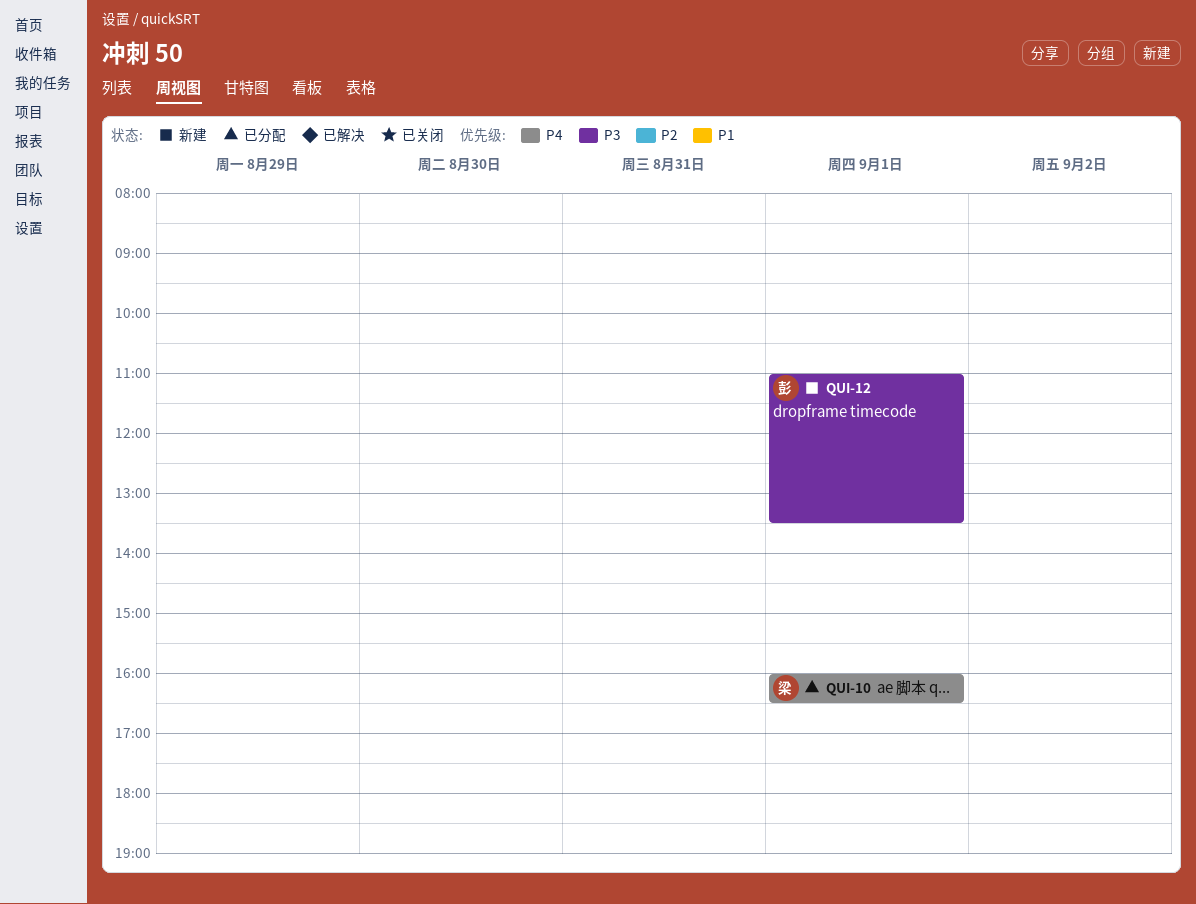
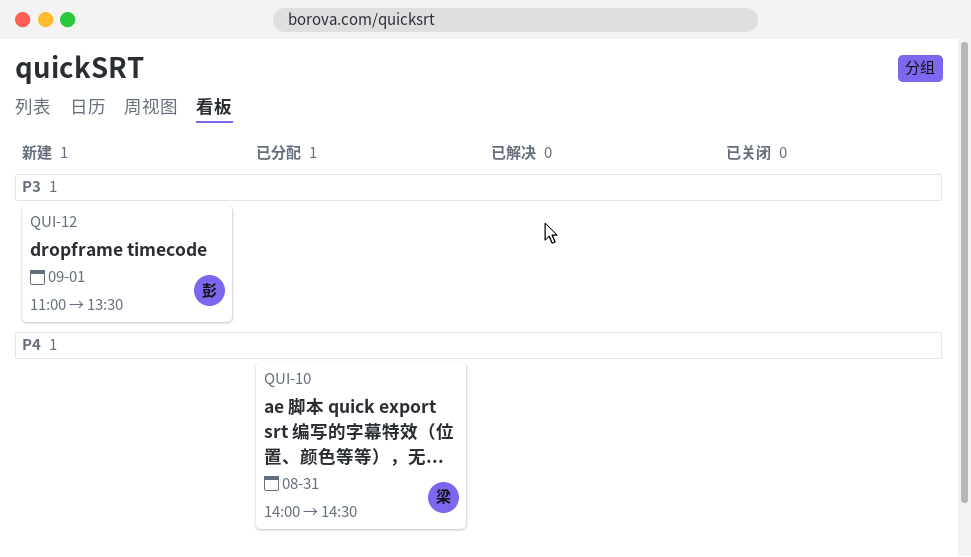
QUI-10, day: Sep 1 -> Aug 31
QUI-10, begins: 16:00 -> 14:00
QUI-10, ends: 16:30 -> 14:30

